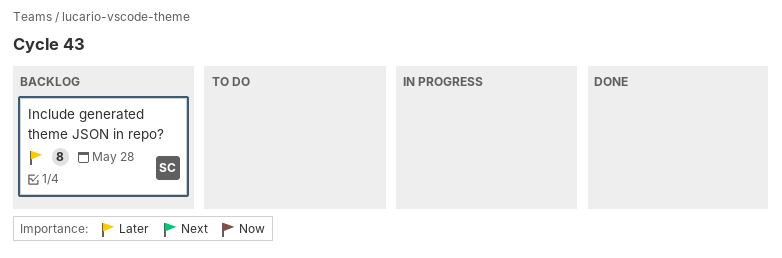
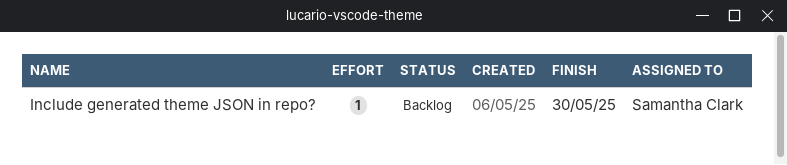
Include generated theme JSON in repo?, estimate: 8 -> 1
Include generated theme JSON in repo?, due: May 28 -> May 30

